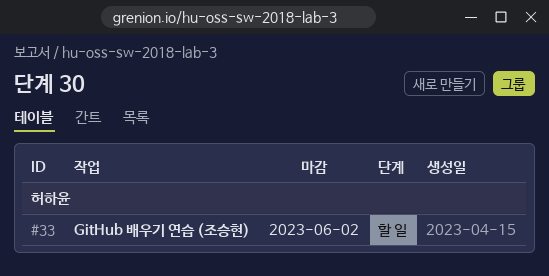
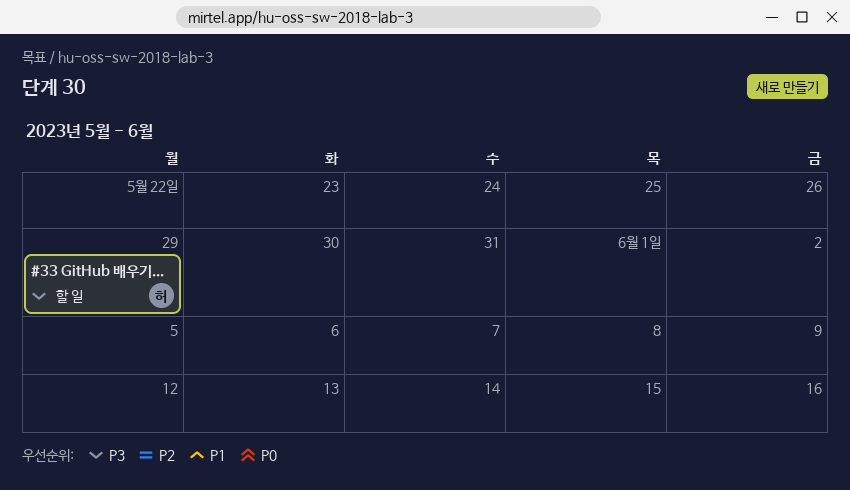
#33, due: Jun 2 -> May 29

